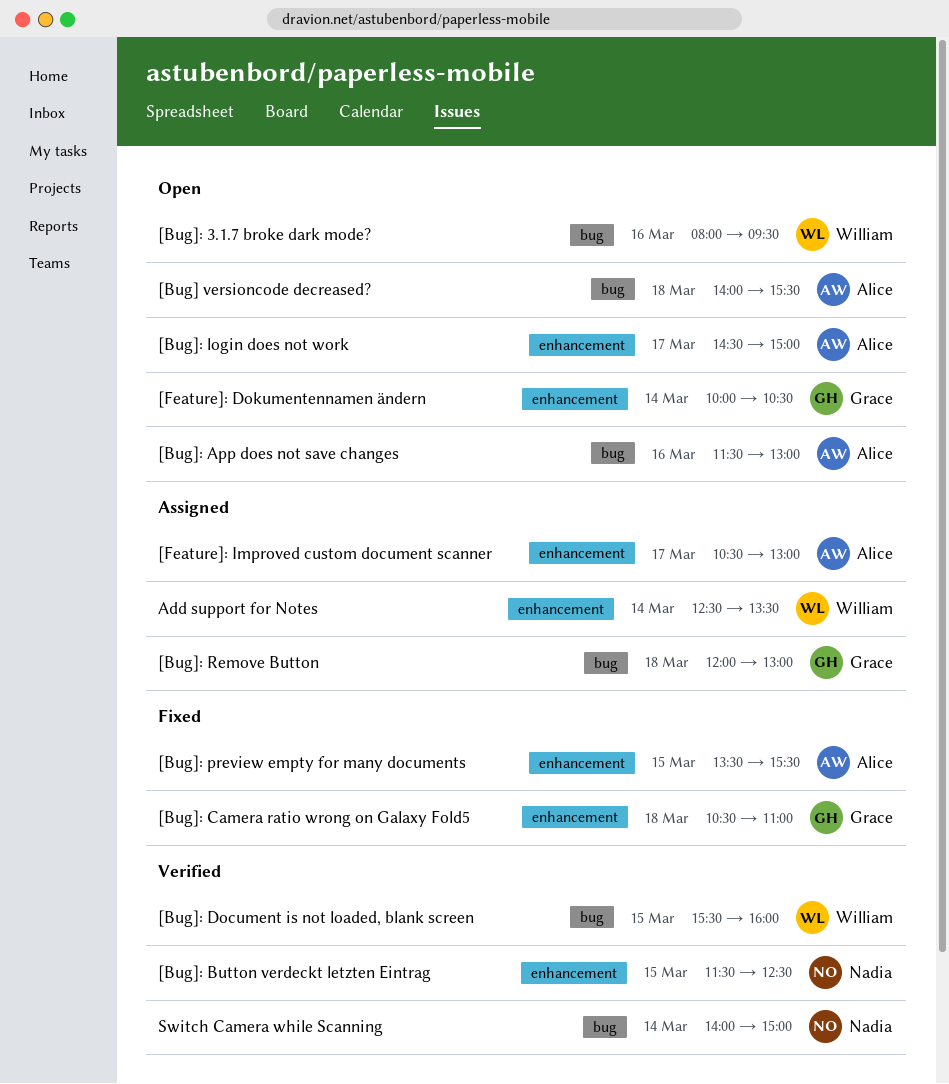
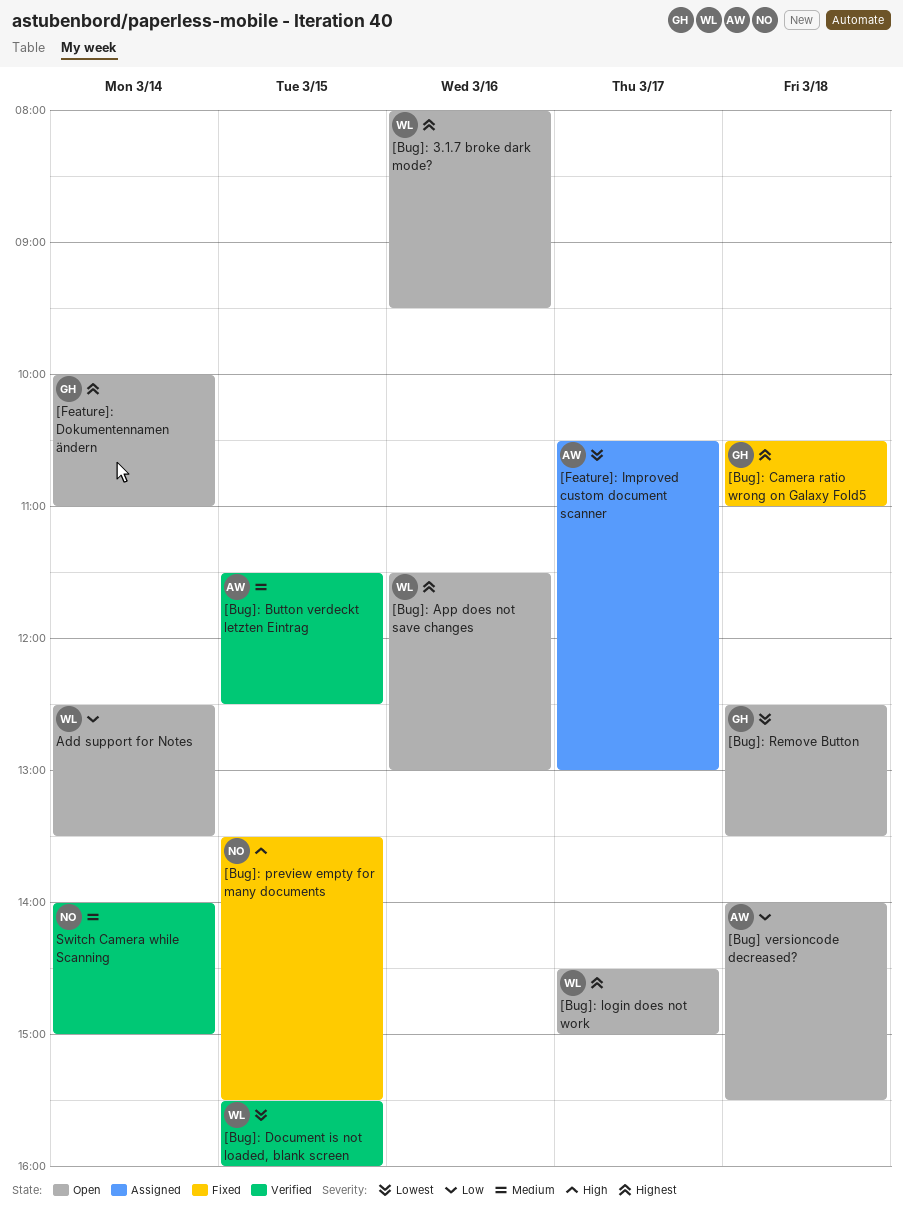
[Bug]: App does not save changes, owner: Alice -> William
[Bug]: Button verdeckt letzten Eintrag, owner: Nadia -> Alice
[Bug]: login does not work, owner: Alice -> William
[Bug]: preview empty for many documents, owner: Alice -> Nadia
[Bug]: Remove Button, status: Assigned -> Open
[Bug]: Remove Button, begins: 12:00 -> 12:30
[Bug]: Remove Button, ends: 13:00 -> 13:30
[Feature]: Dokumentennamen ändern, ends: 10:30 -> 11:00
Add support for Notes, status: Assigned -> Open

